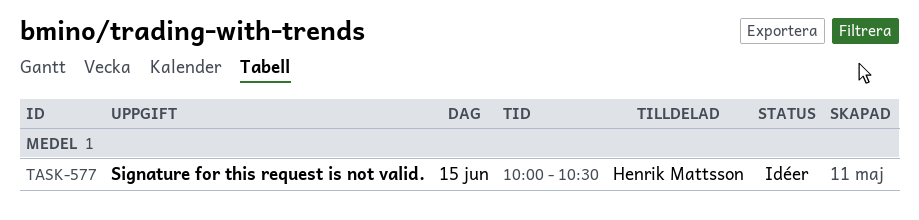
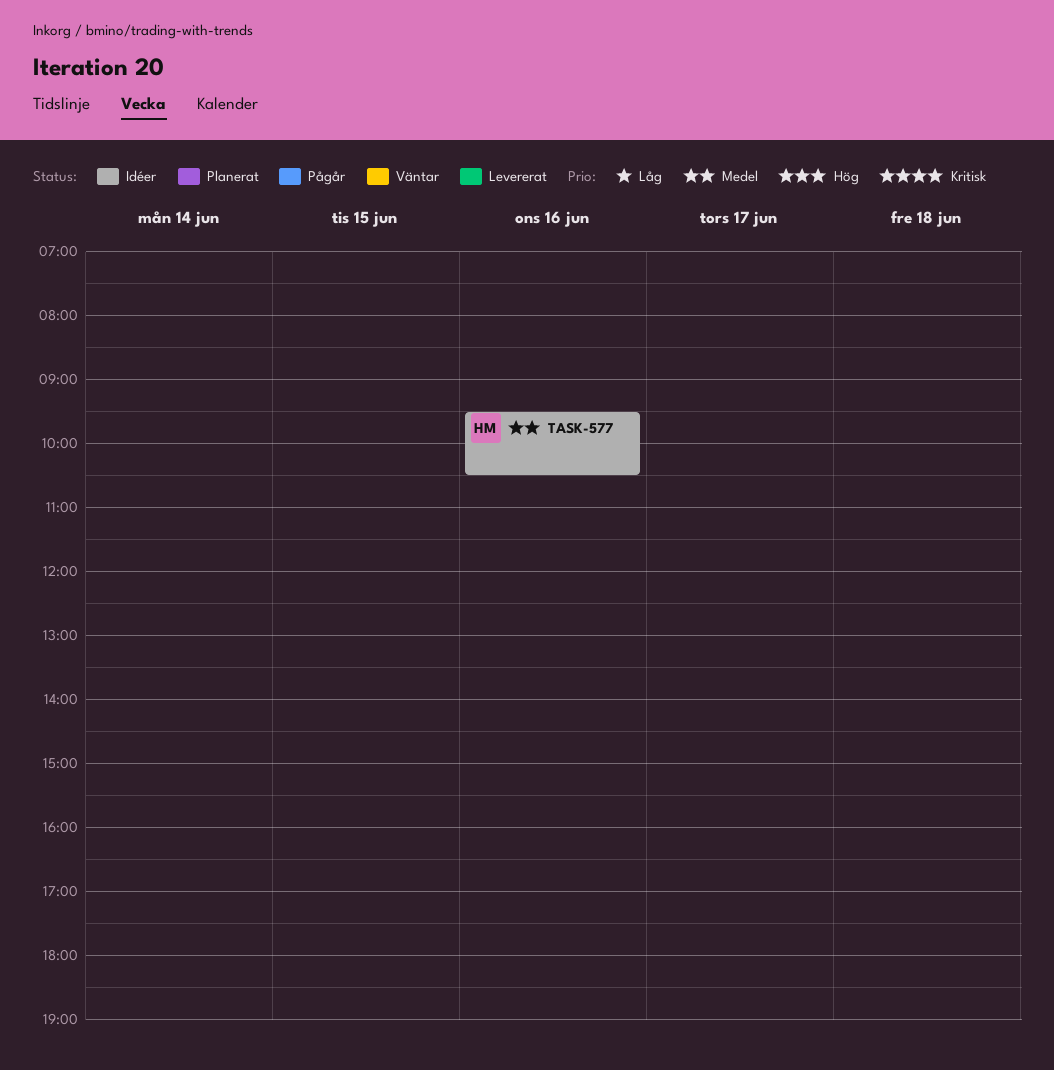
TASK-577, day: Jun 15 -> Jun 16
TASK-577, begins: 10:00 -> 09:30

